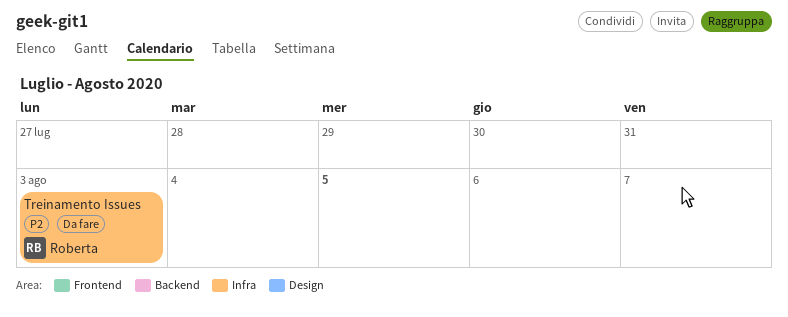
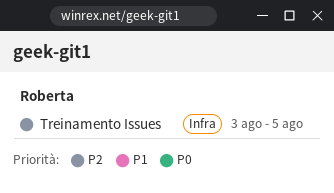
Treinamento Issues, due: Aug 3 -> Aug 5

